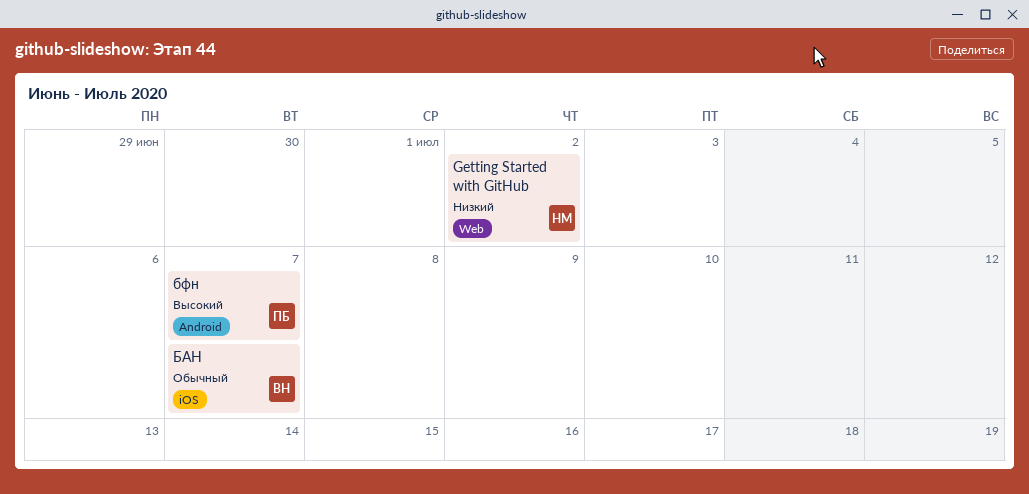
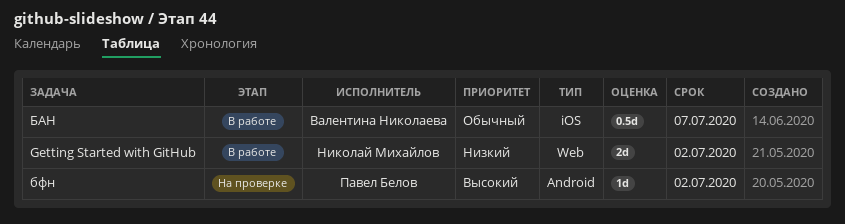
бфн, due: Jul 7 -> Jul 2

